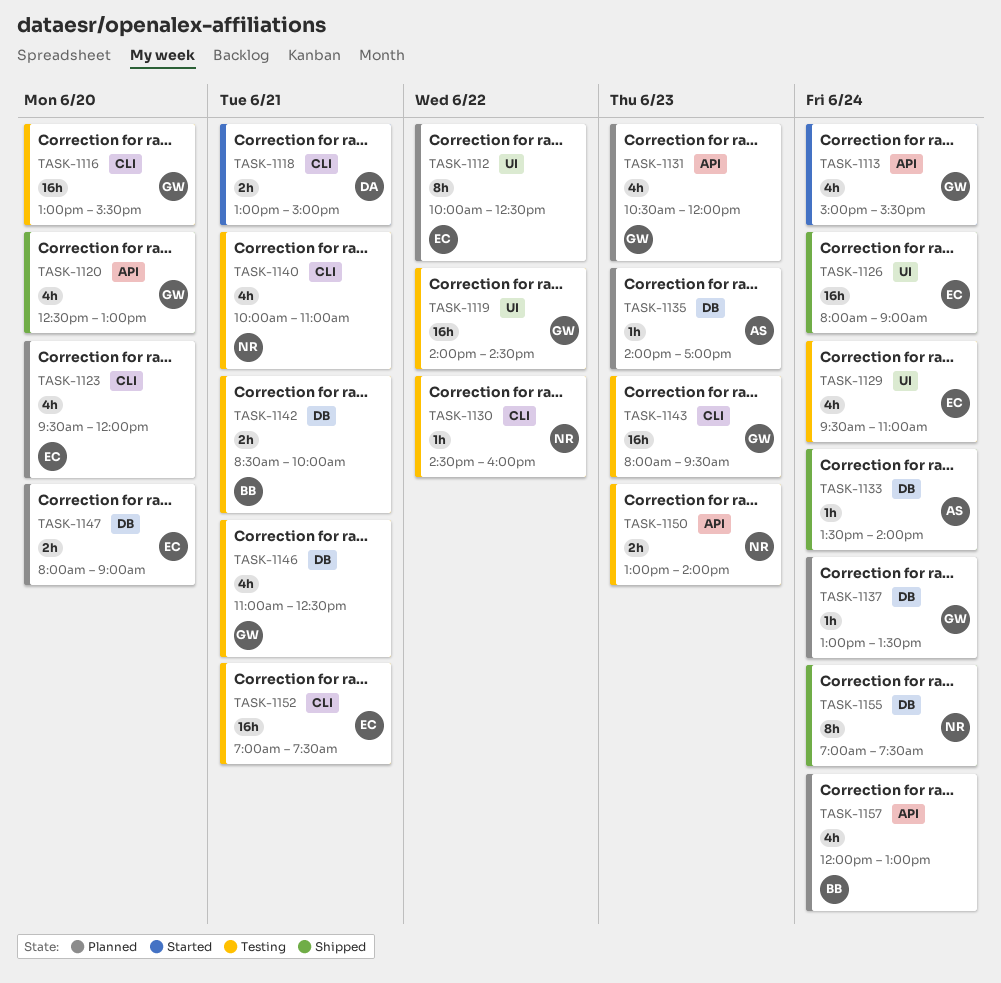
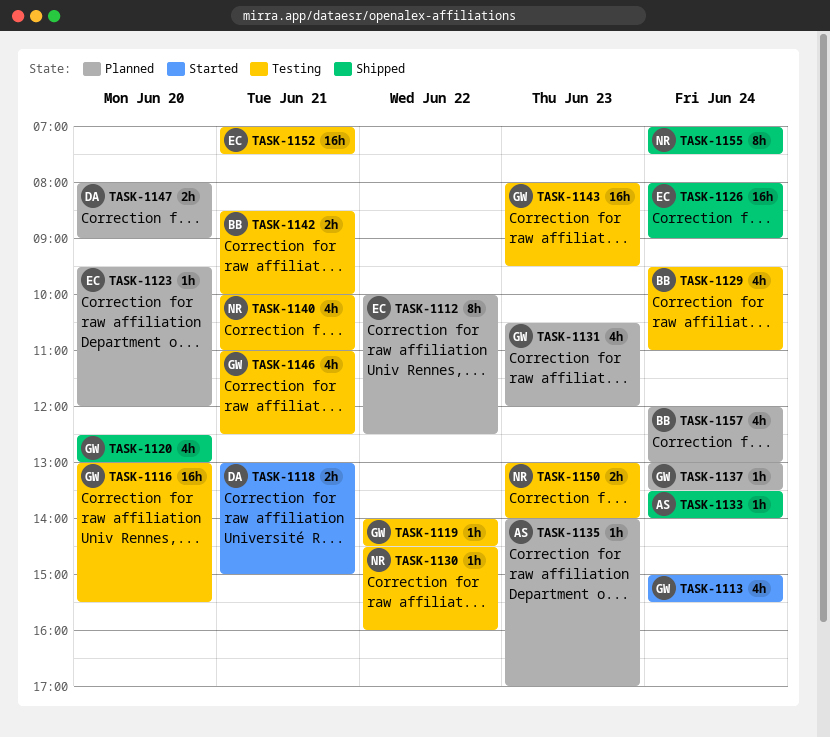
TASK-1119, estimate: 16h -> 1h
TASK-1123, estimate: 4h -> 1h
TASK-1129, owner: EC -> BB
TASK-1147, owner: EC -> DA

